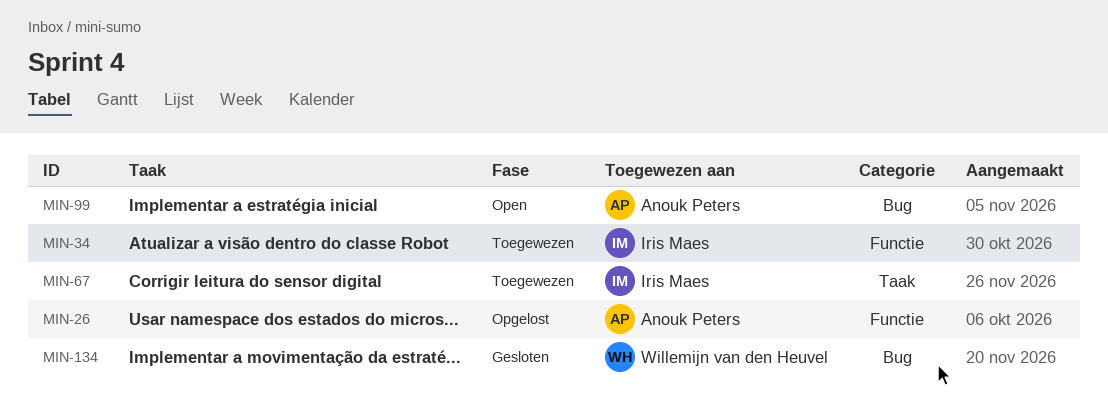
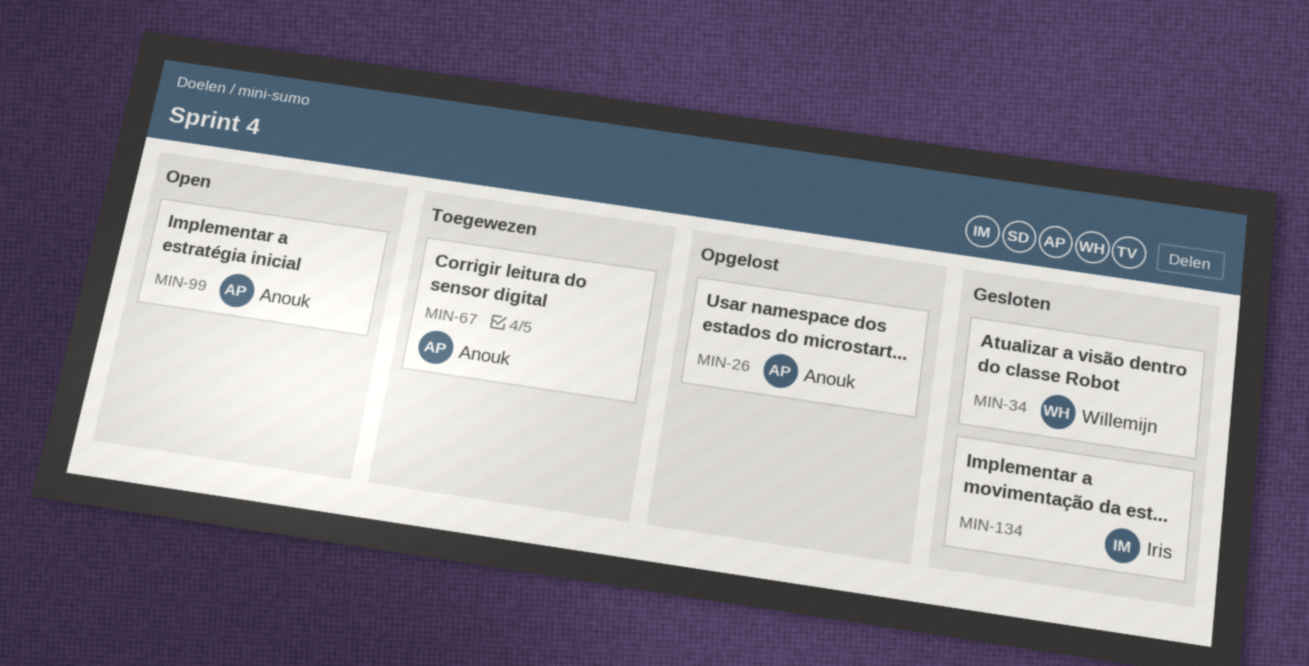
MIN-34, status: Toegewezen -> Gesloten
MIN-34, owner: Iris Maes -> Willemijn van den Heuvel
MIN-67, owner: Iris Maes -> Anouk Peters
MIN-134, owner: Willemijn van den Heuvel -> Iris Maes

